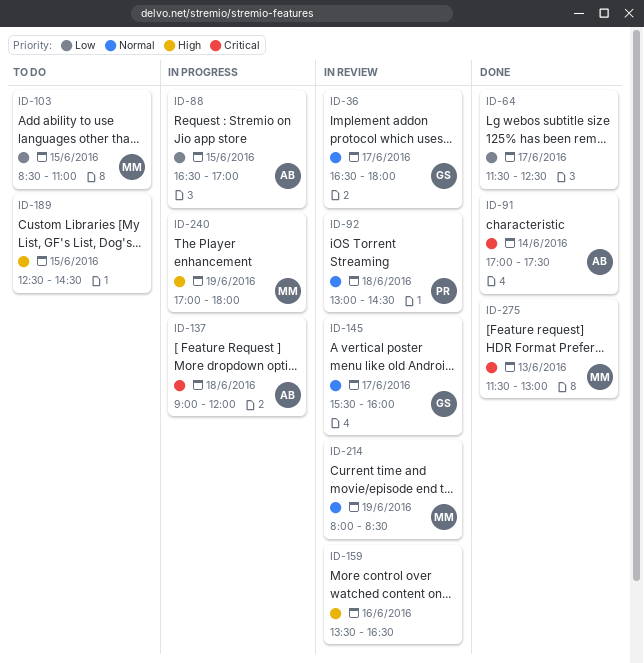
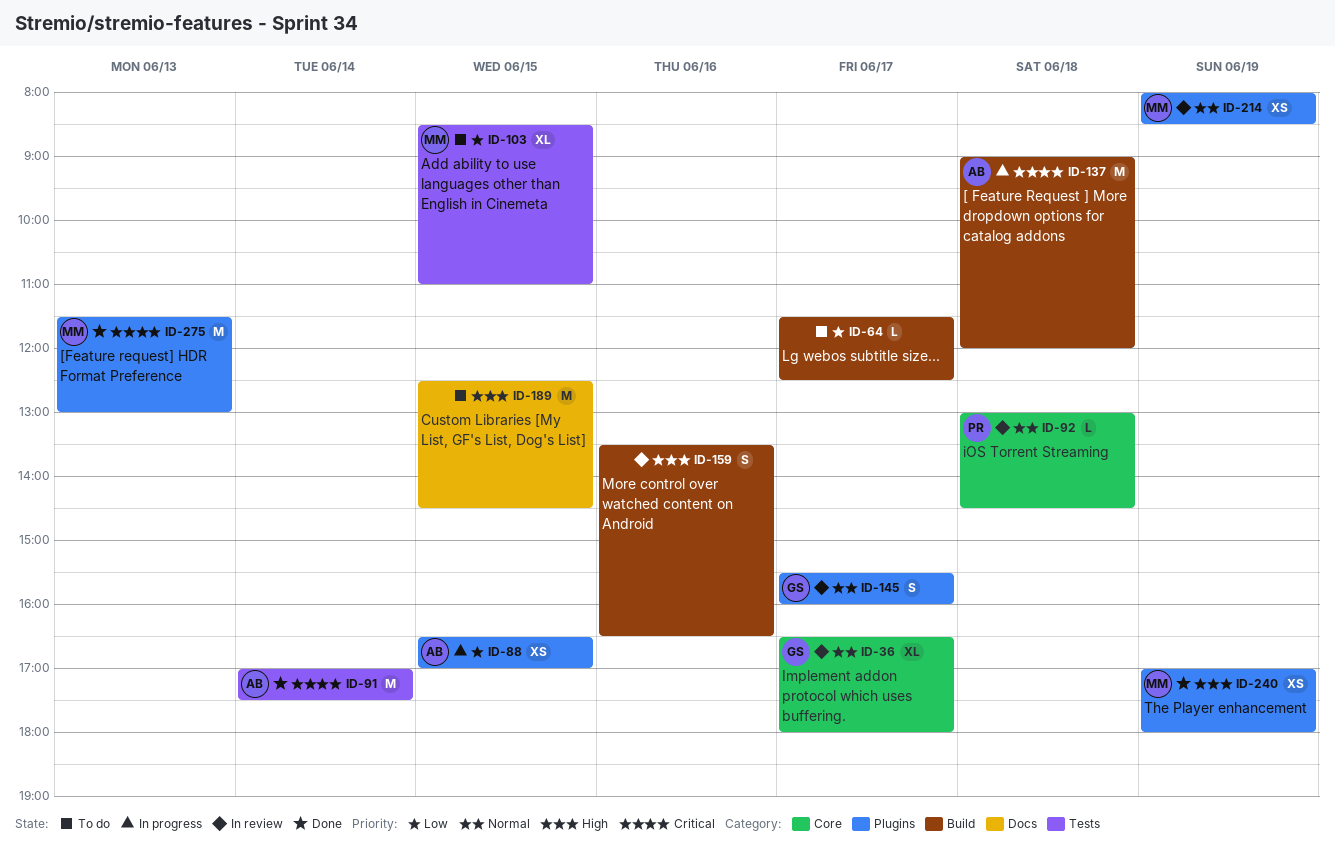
ID-64, status: Done -> To do
ID-240, status: In progress -> Done

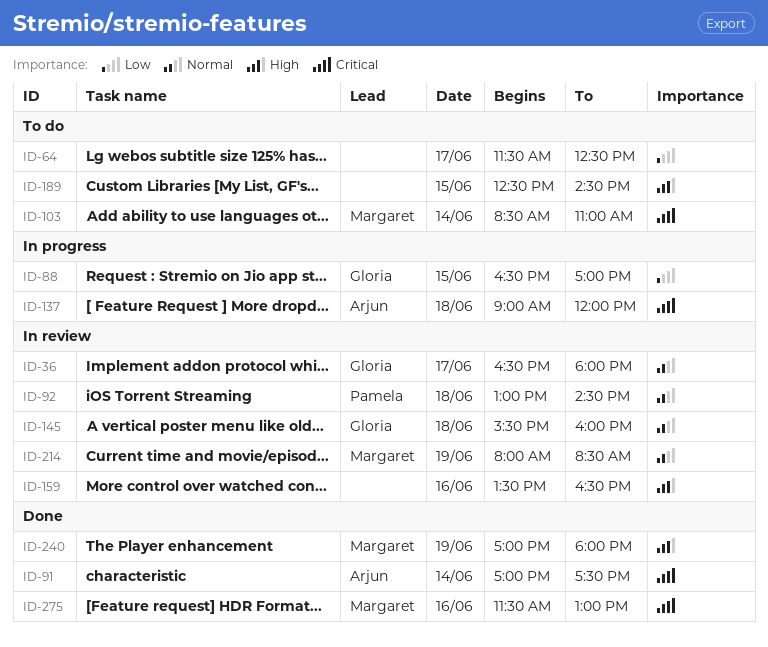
ID-88, owner: Arjun -> Gloria
ID-103, priority: Low -> Critical
ID-103, day: Jun 15 -> Jun 14
ID-145, day: Jun 17 -> Jun 18
ID-275, day: Jun 13 -> Jun 16

